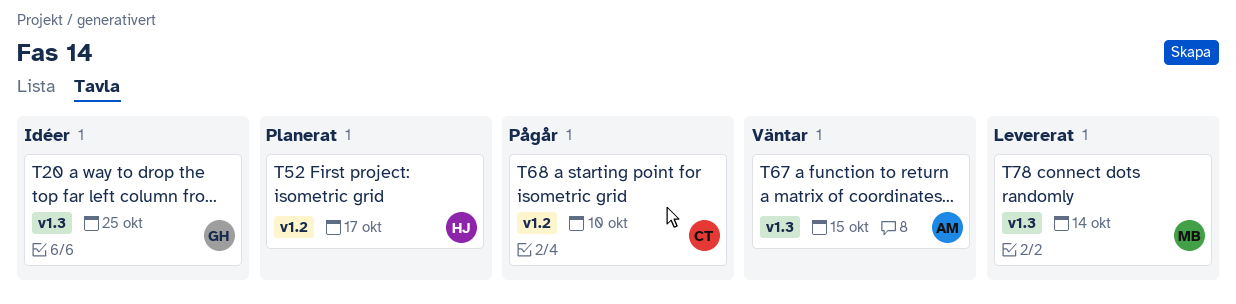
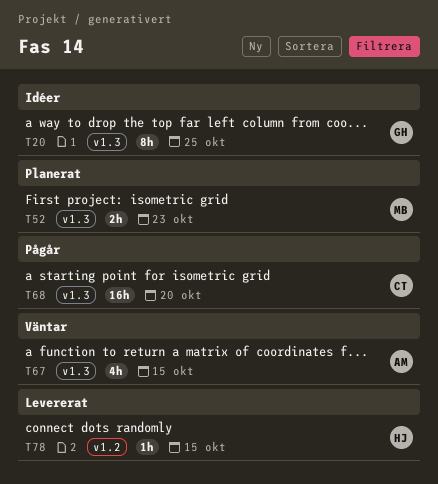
T52, owner: HJ -> MB
T52, label: v1.2 -> v1.3
T52, due: Oct 17 -> Oct 23
T68, label: v1.2 -> v1.3
T68, due: Oct 10 -> Oct 20
T78, owner: MB -> HJ
T78, label: v1.3 -> v1.2
T78, due: Oct 14 -> Oct 15

